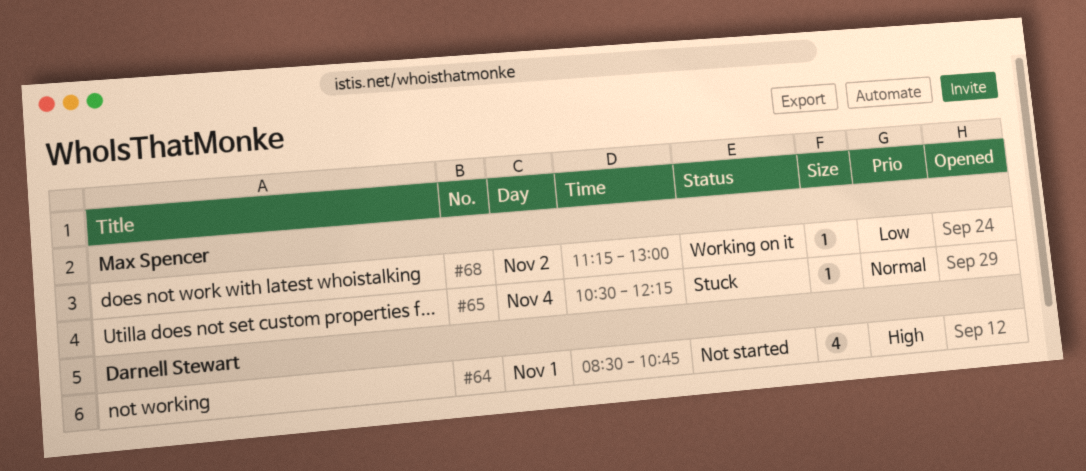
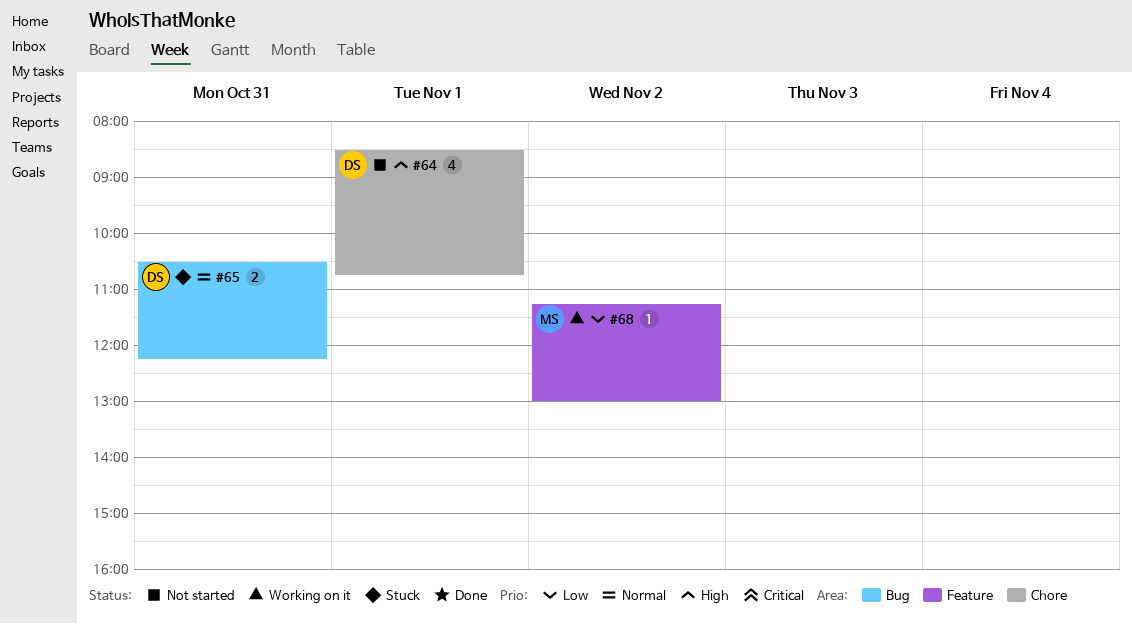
#65, owner: Max Spencer -> Darnell Stewart
#65, estimate: 1 -> 2
#65, day: Nov 4 -> Oct 31

